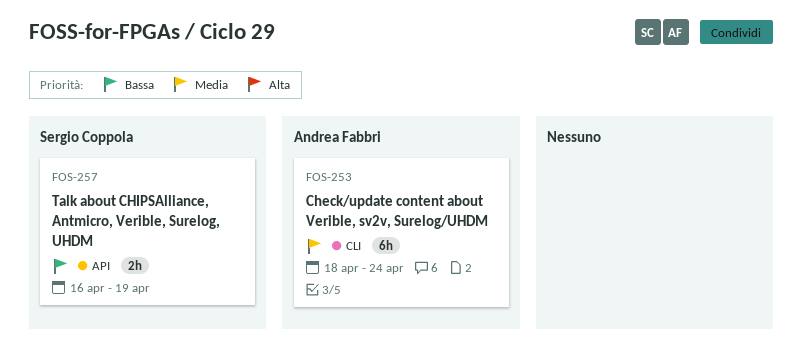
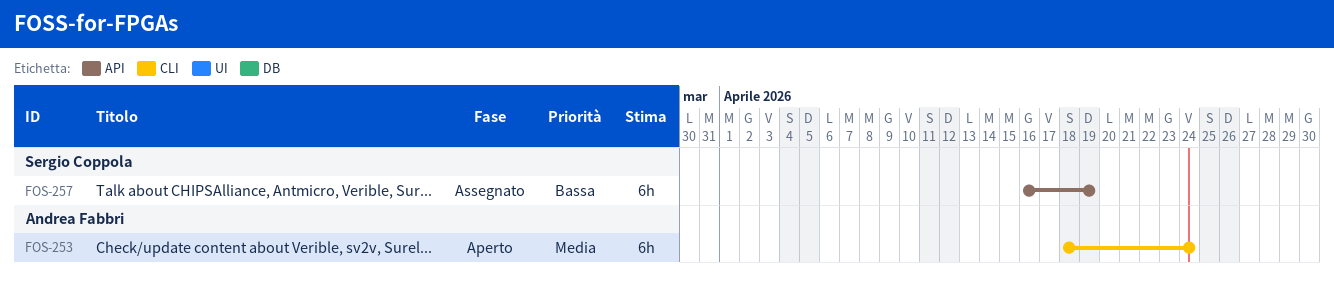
FOS-257, estimate: 2h -> 6h

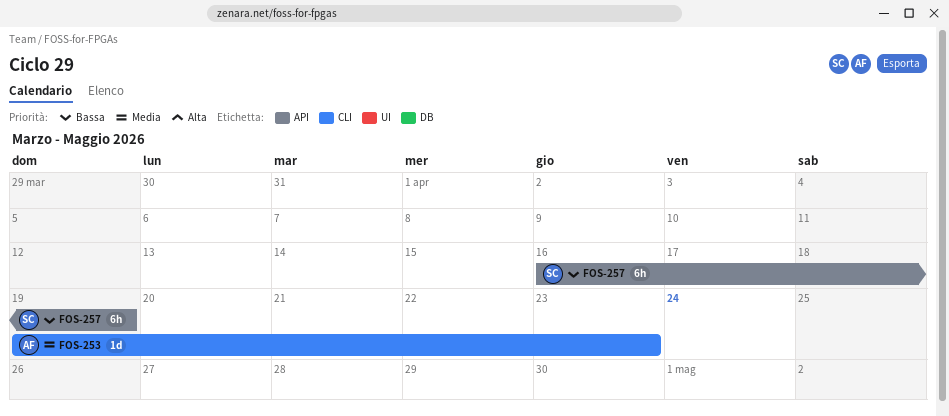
FOS-253, estimate: 6h -> 1d
FOS-253, start: Apr 18 -> Apr 19
FOS-253, due: Apr 24 -> Apr 23

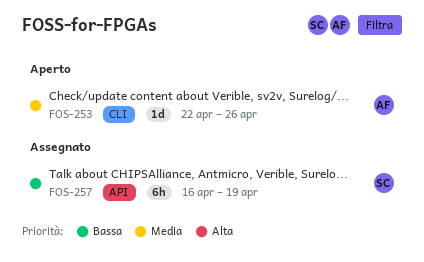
FOS-253, start: Apr 19 -> Apr 22
FOS-253, due: Apr 23 -> Apr 26

